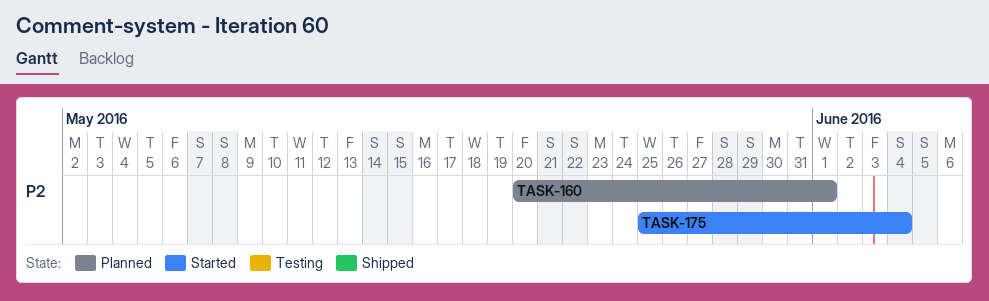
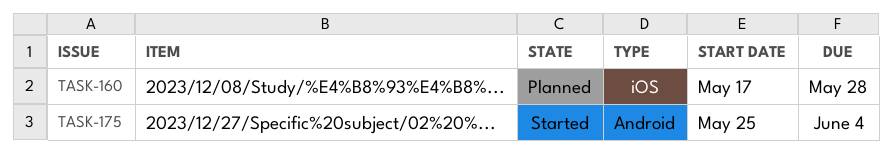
TASK-160, start: May 20 -> May 17
TASK-160, due: Jun 1 -> May 28

